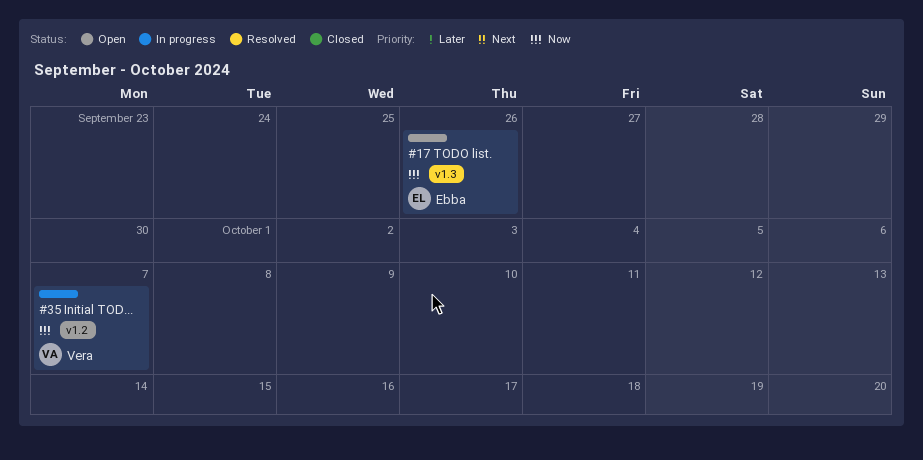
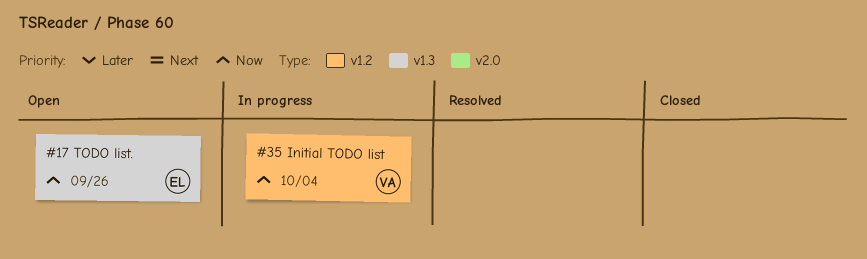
#35, due: Oct 7 -> Oct 4

